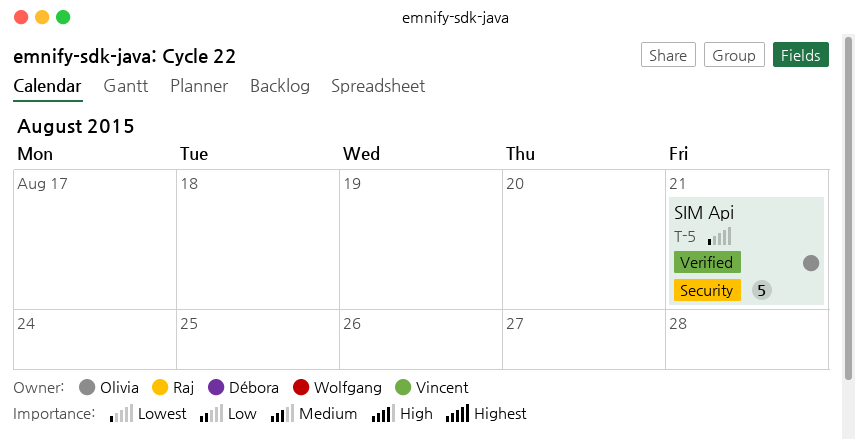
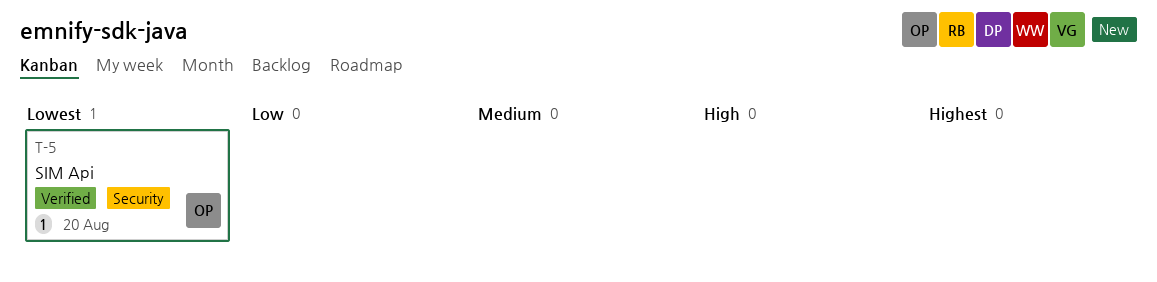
T-5, estimate: 5 -> 1
T-5, due: Aug 21 -> Aug 20

